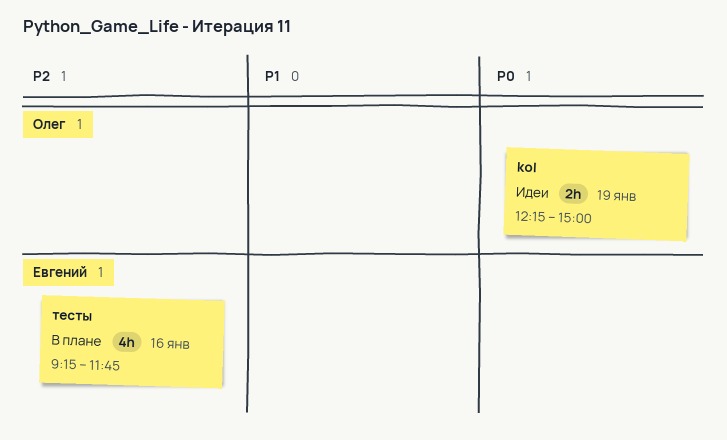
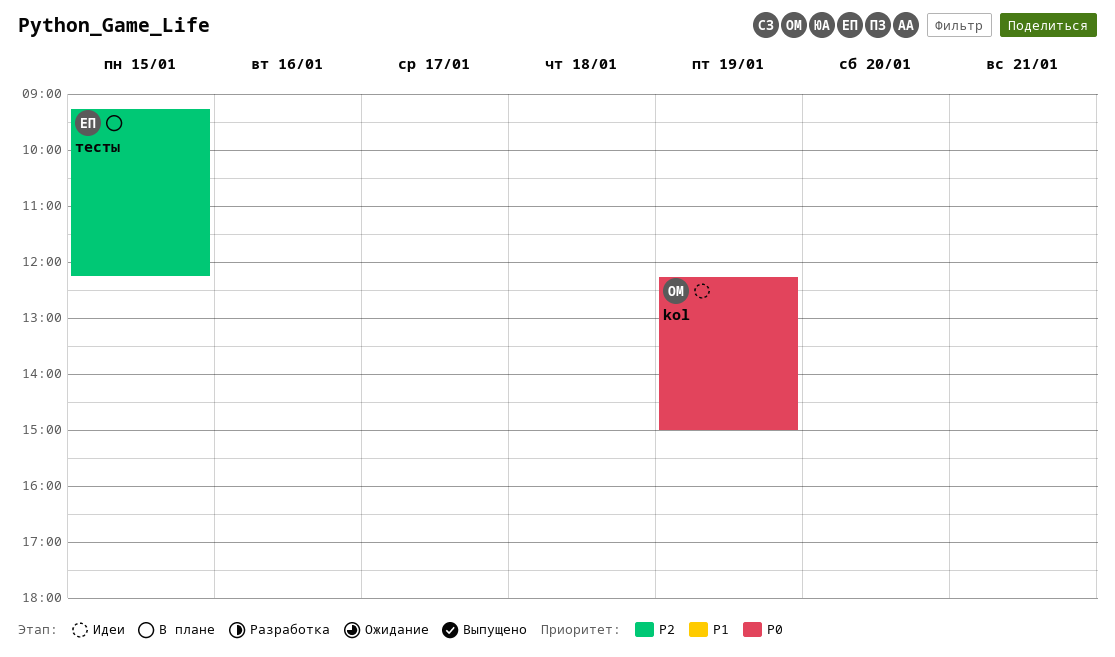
тесты, day: Jan 16 -> Jan 15
тесты, ends: 11:45 -> 12:15

